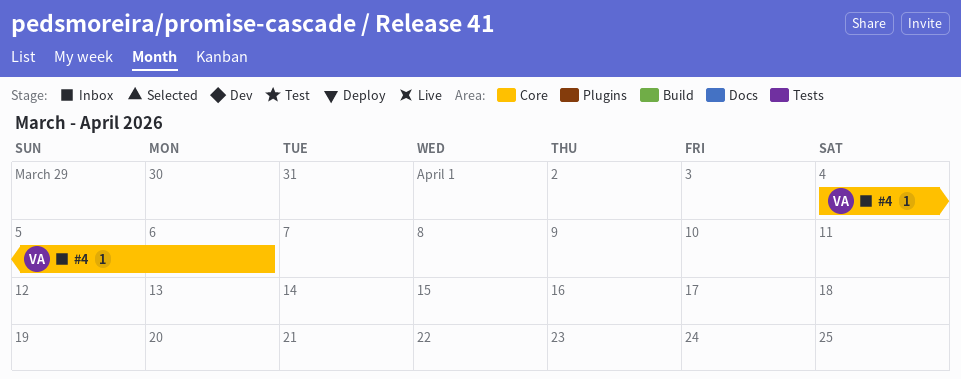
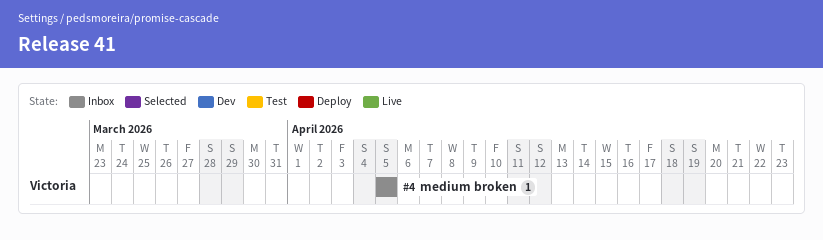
#4, start: Apr 4 -> Apr 5
#4, due: Apr 6 -> Apr 5

